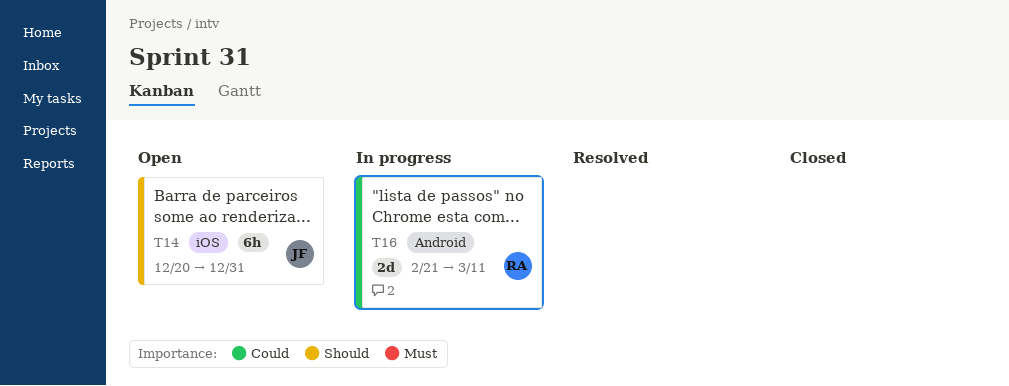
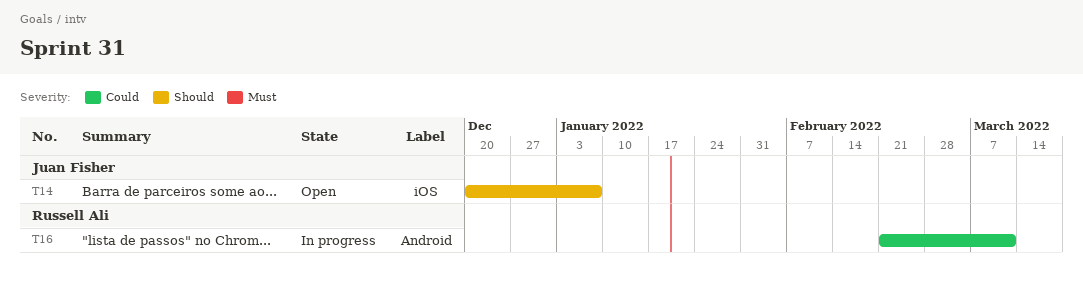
T14, due: Dec 31 -> Jan 7

